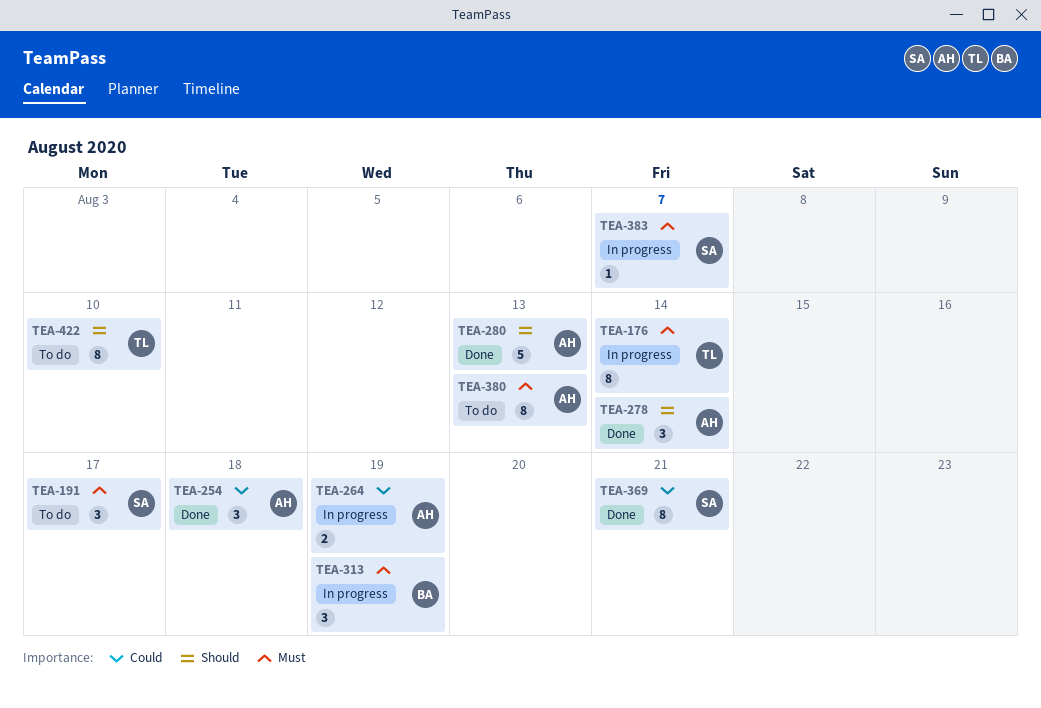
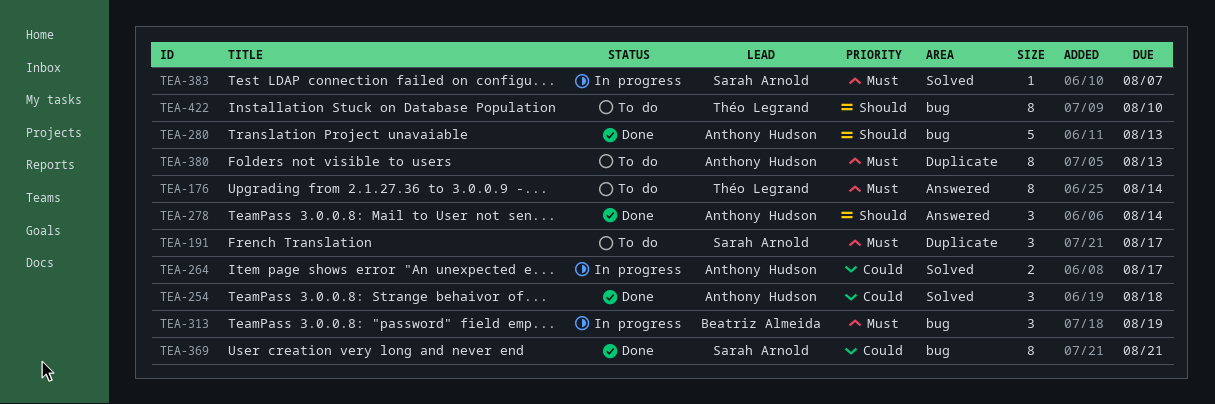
TEA-176, status: In progress -> To do
TEA-264, due: Aug 19 -> Aug 17

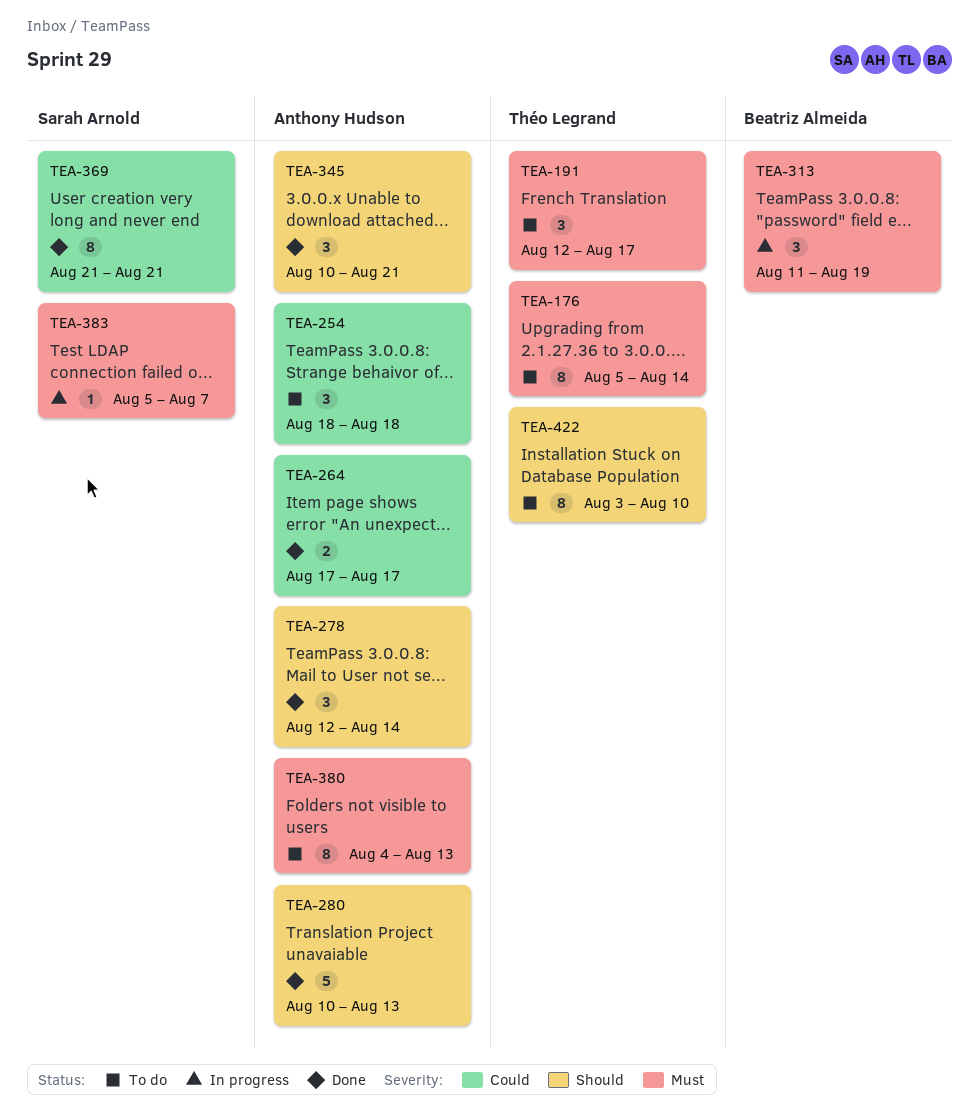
TEA-191, owner: Sarah Arnold -> Théo Legrand
TEA-254, status: Done -> To do
TEA-264, status: In progress -> Done
TEA-345: none -> present

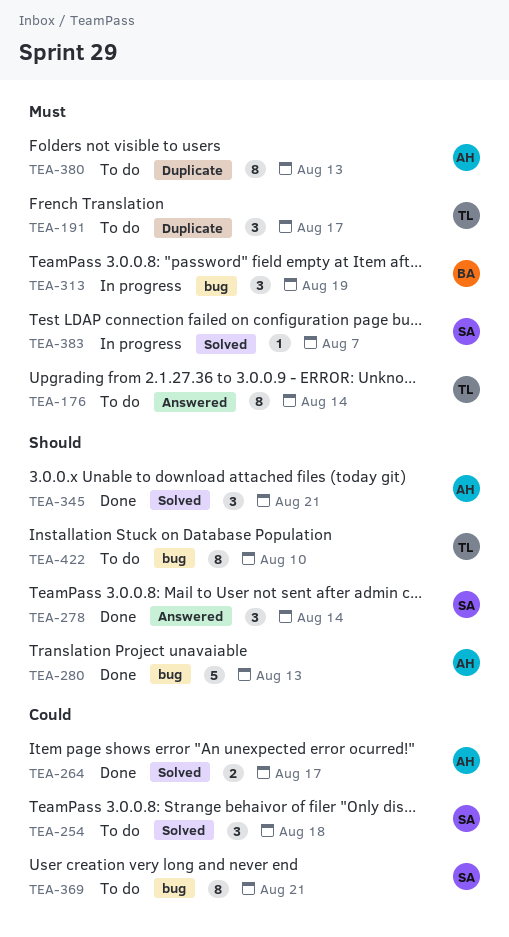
TEA-254, owner: Anthony Hudson -> Sarah Arnold
TEA-278, owner: Anthony Hudson -> Sarah Arnold
TEA-369, status: Done -> To do

